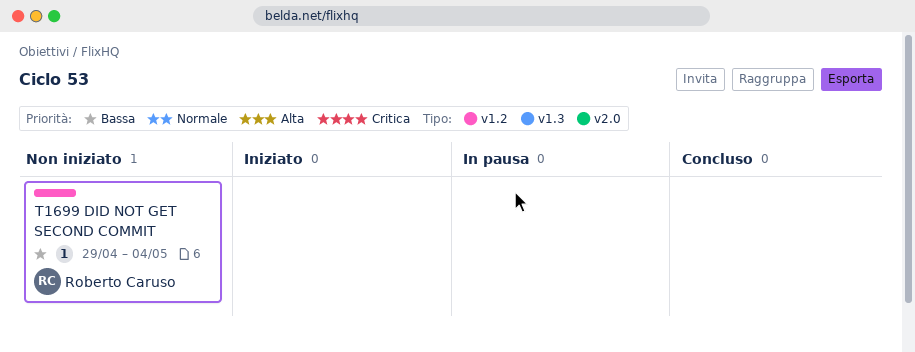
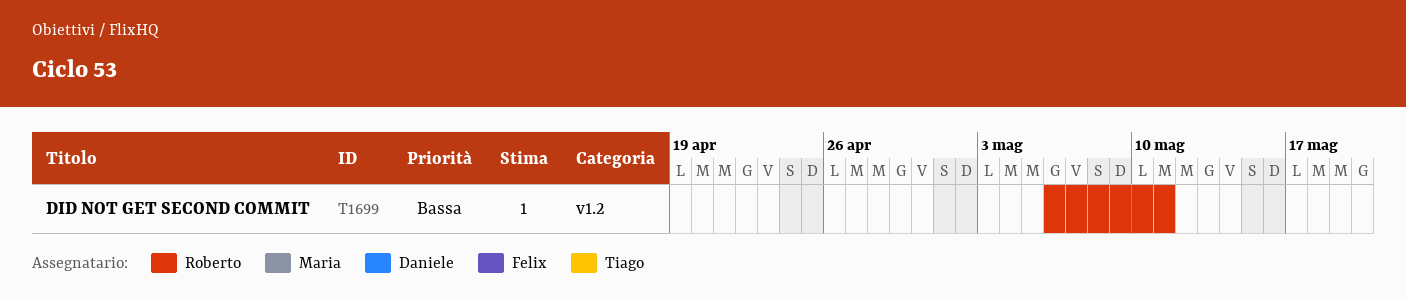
T1699, start: Apr 29 -> May 6
T1699, due: May 4 -> May 11

